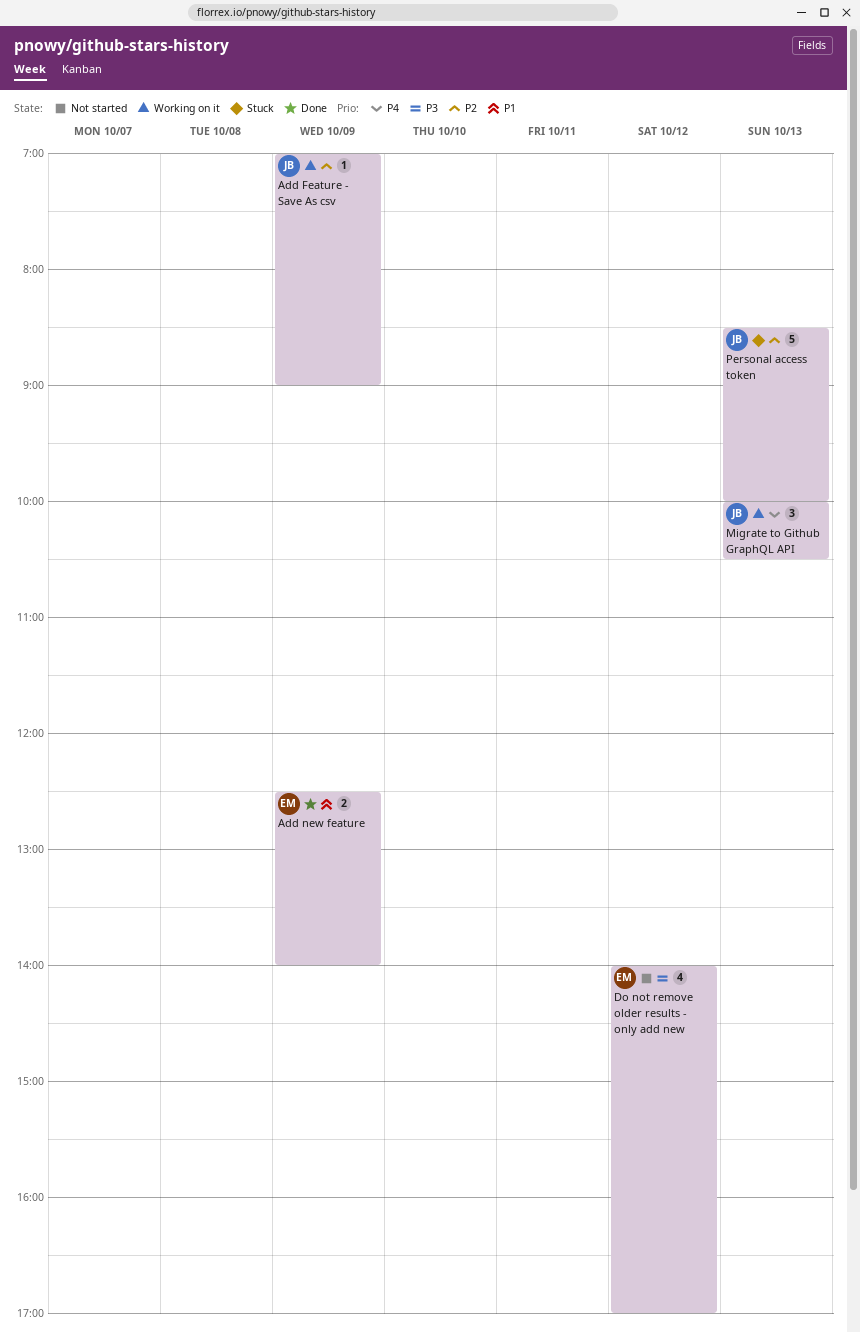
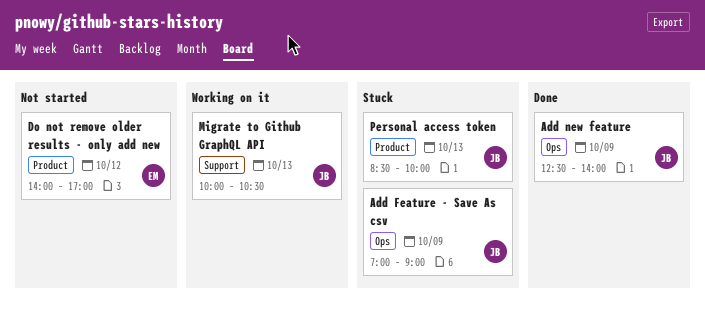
Add Feature - Save As csv, status: Working on it -> Stuck
Add new feature, owner: EM -> JB

